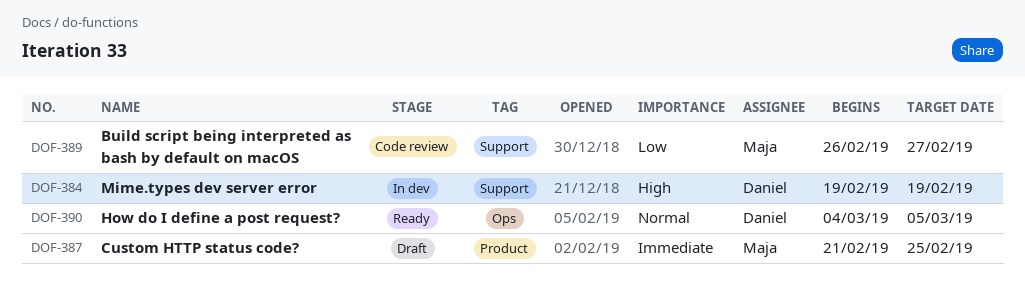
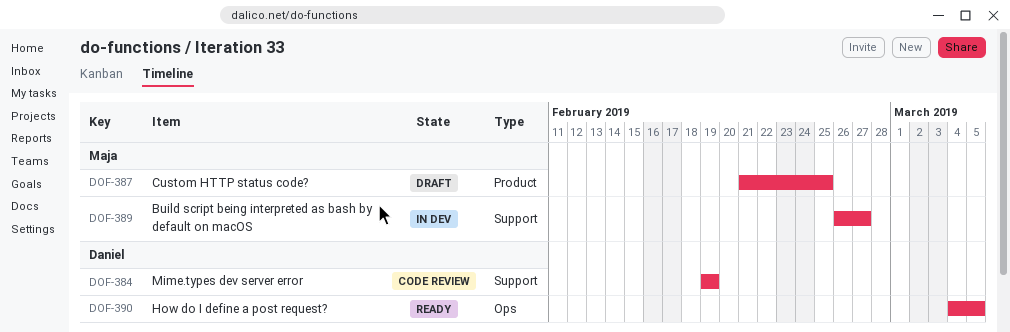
DOF-384, status: In dev -> Code review
DOF-389, status: Code review -> In dev

